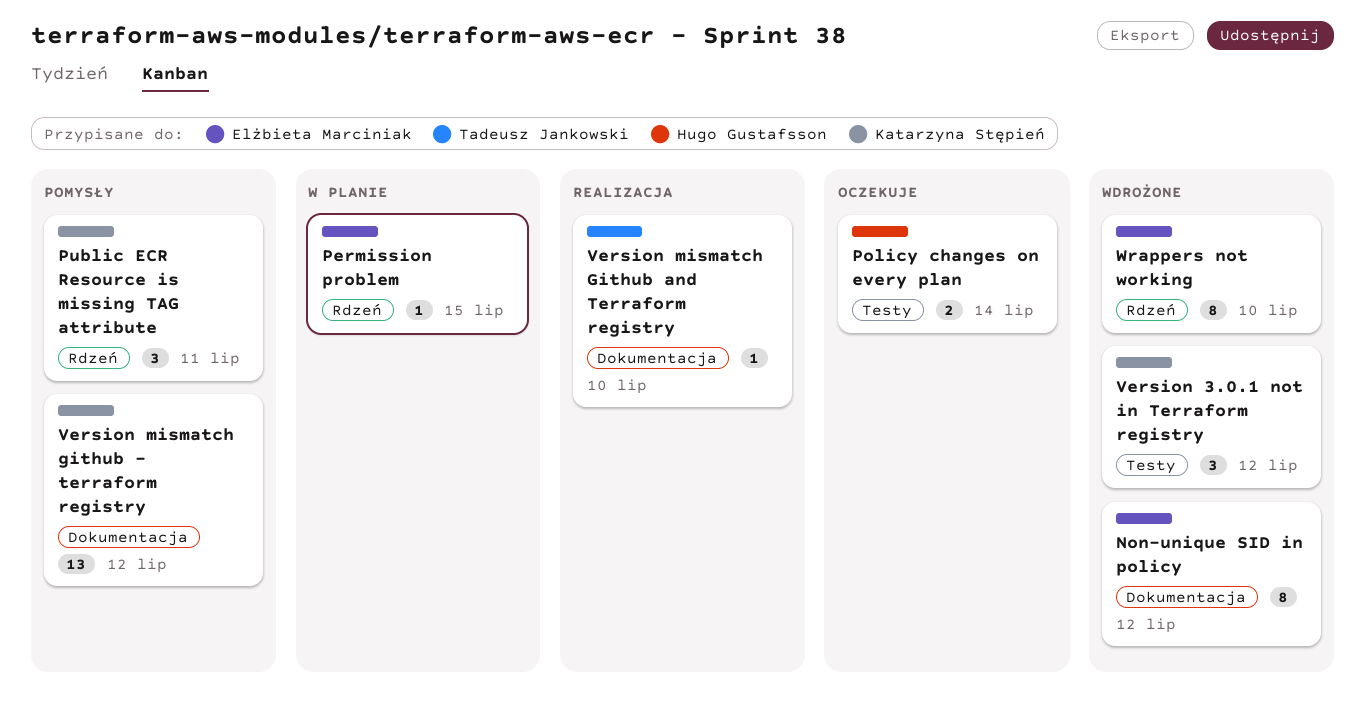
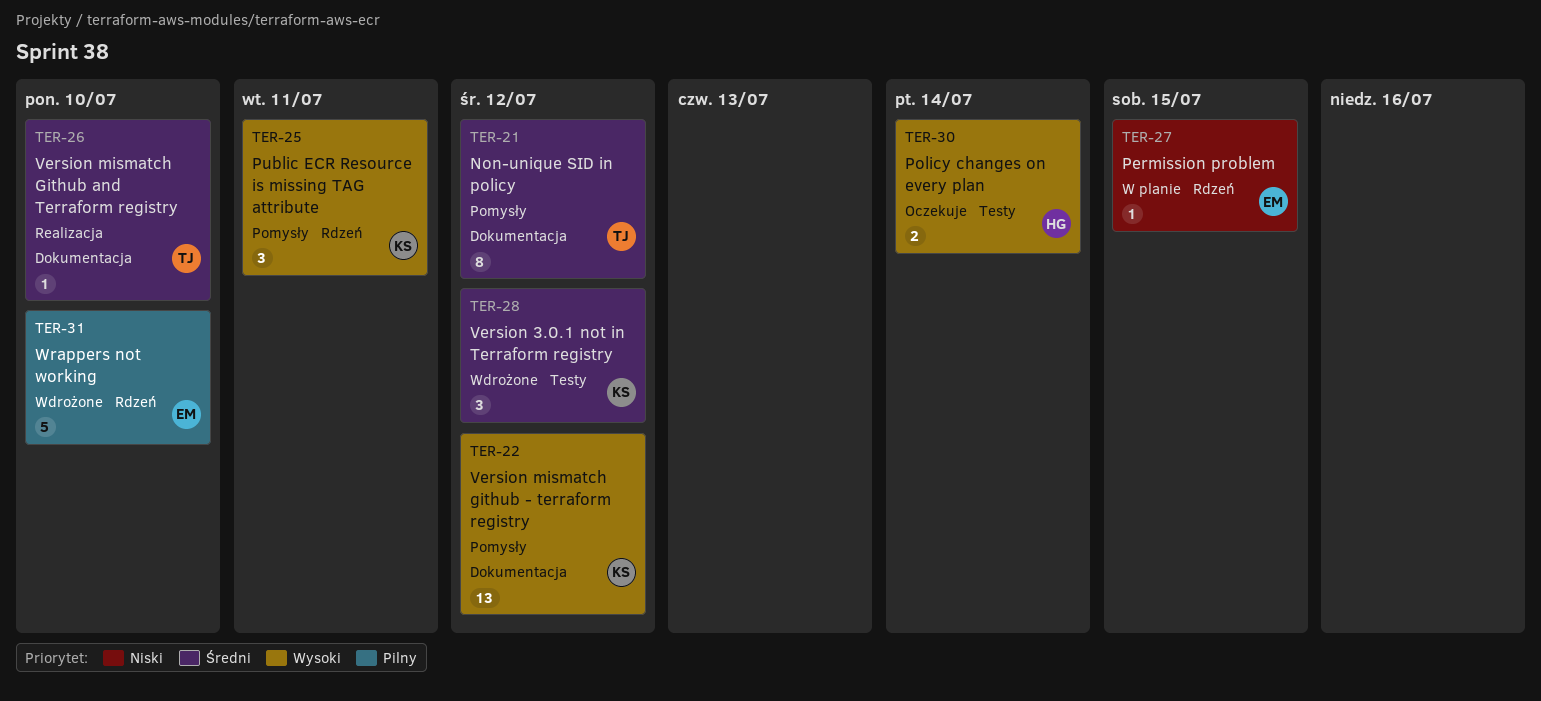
Non-unique SID in policy, status: Wdrożone -> Pomysły
Non-unique SID in policy, owner: Elżbieta Marciniak -> Tadeusz Jankowski
Wrappers not working, estimate: 8 -> 5

